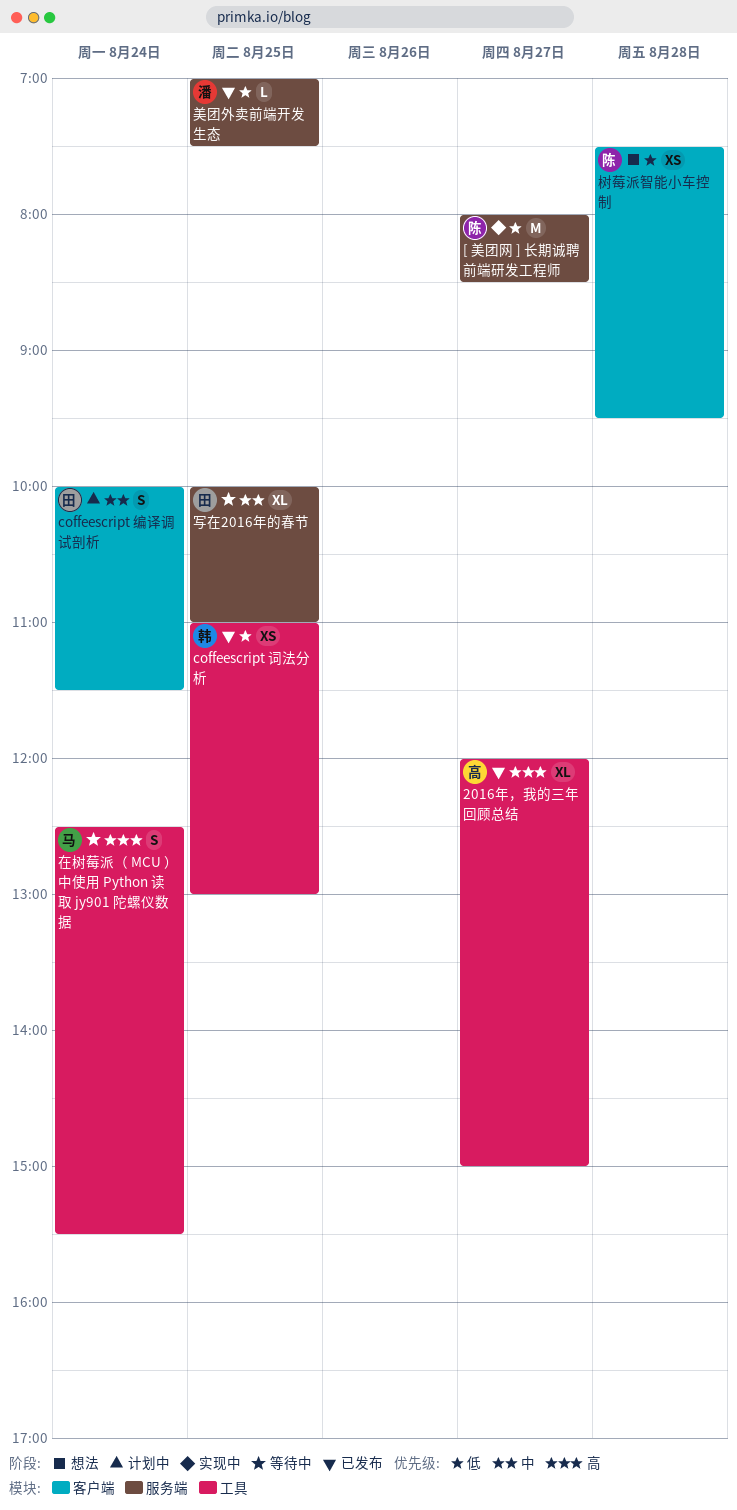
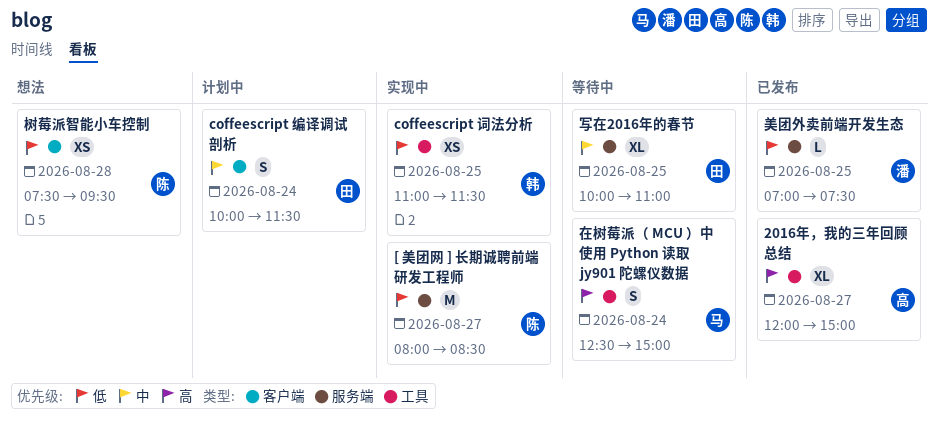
coffeescript 词法分析, status: 已发布 -> 实现中
coffeescript 词法分析, ends: 13:00 -> 11:30
在树莓派（ MCU ）中使用 Python 读取 jy901 陀螺仪数据, ends: 15:30 -> 15:00

